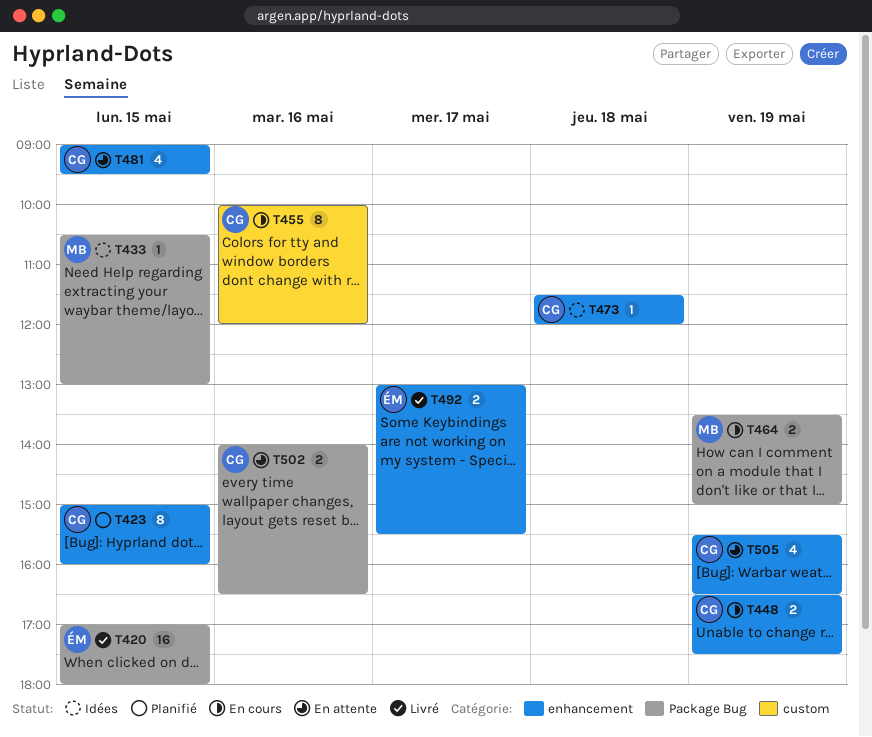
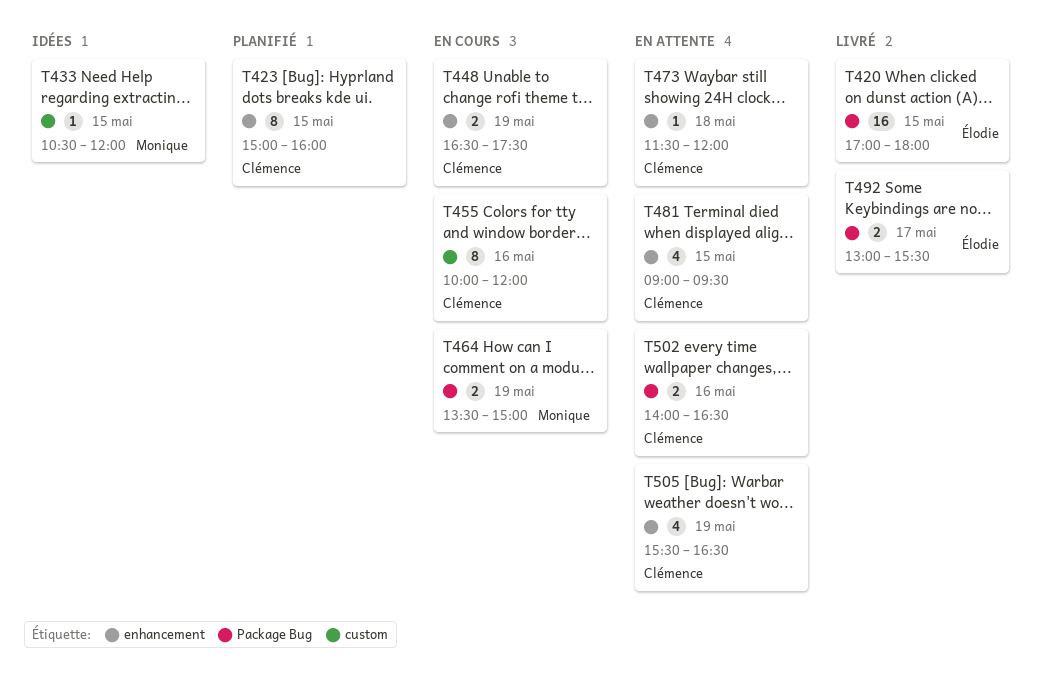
T433, label: Package Bug -> custom
T433, ends: 13:00 -> 12:00
T473, status: Idées -> En attente
T492, label: enhancement -> Package Bug

